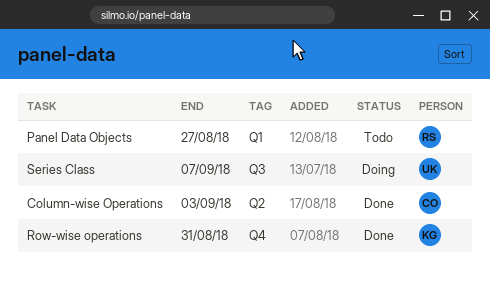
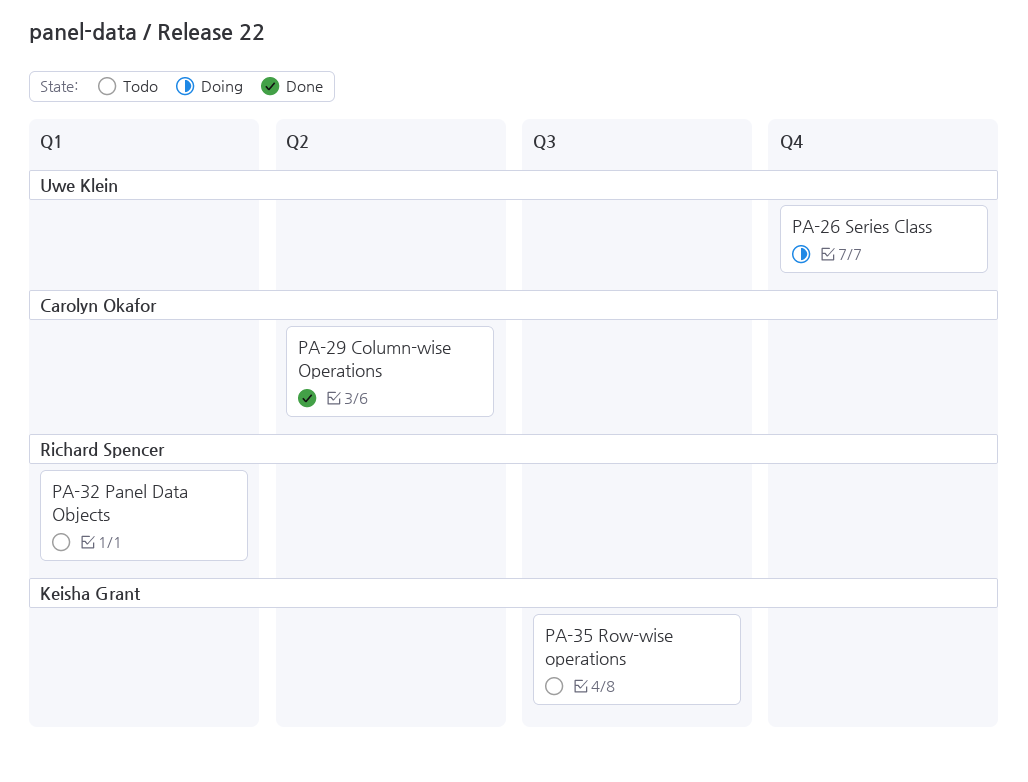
Row-wise operations, status: Done -> Todo
Row-wise operations, label: Q4 -> Q3
Series Class, label: Q3 -> Q4

